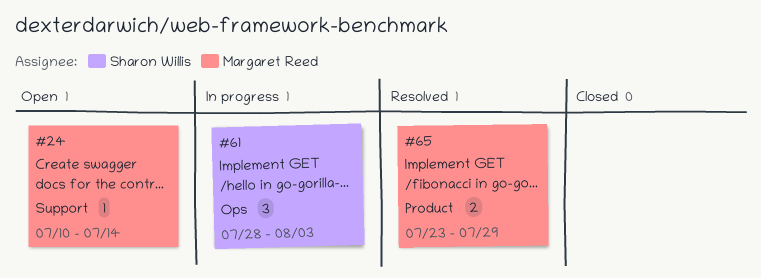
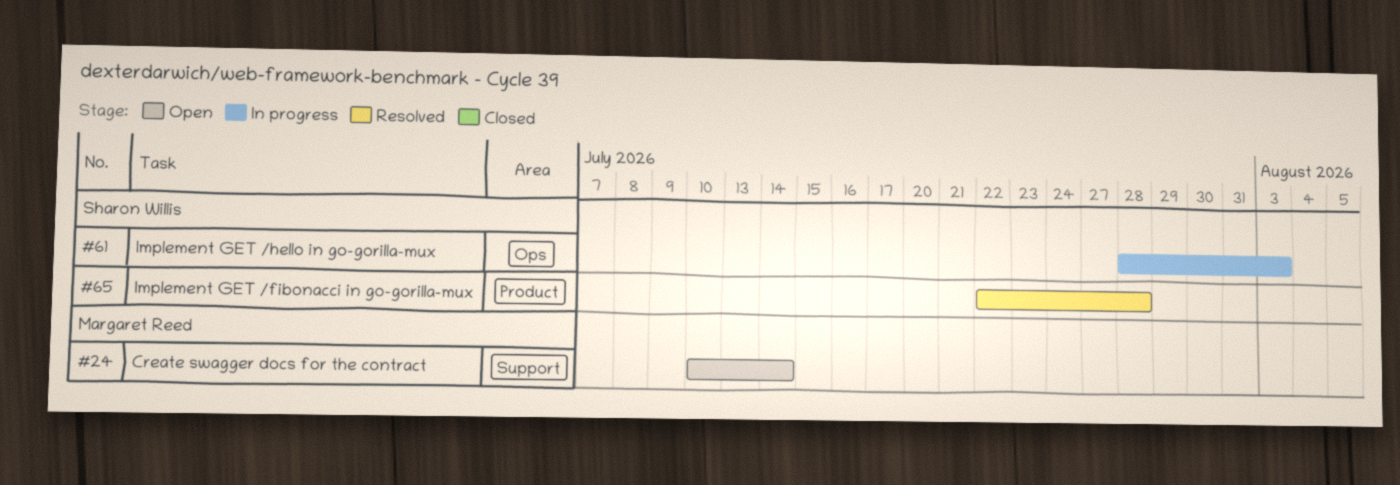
#65, owner: Margaret Reed -> Sharon Willis
#65, start: Jul 23 -> Jul 22
#65, due: Jul 29 -> Jul 28

